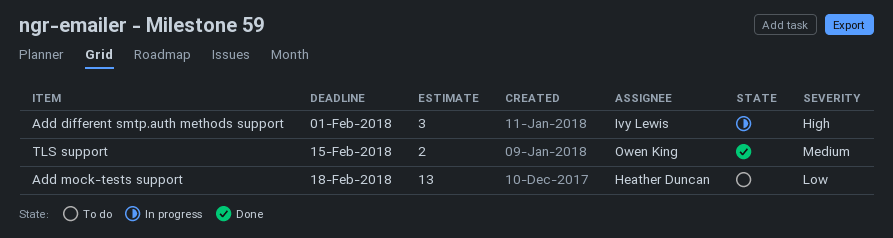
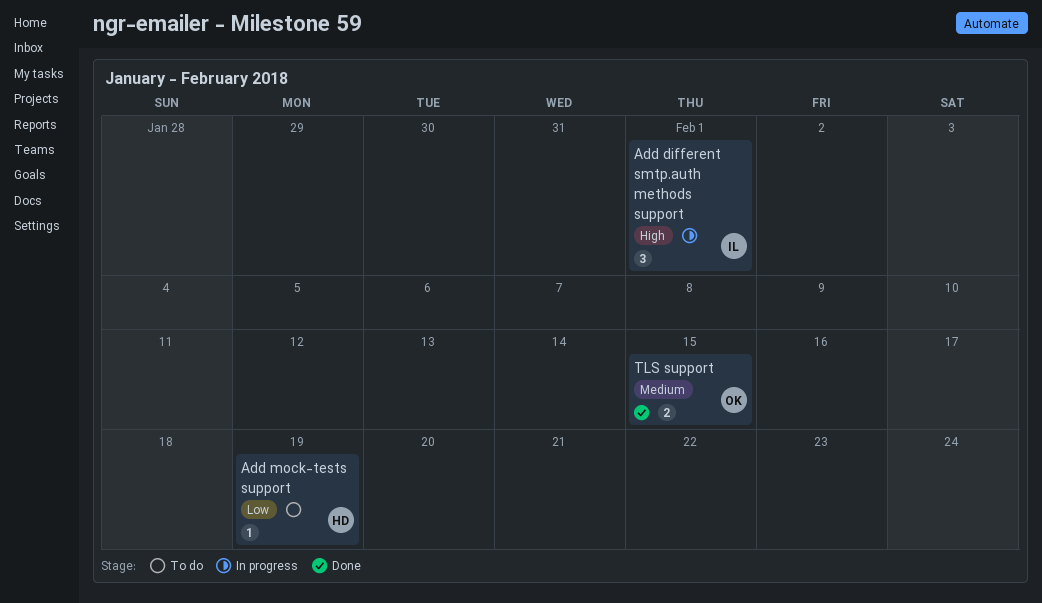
Add mock-tests support, estimate: 13 -> 1
Add mock-tests support, due: Feb 18 -> Feb 19

